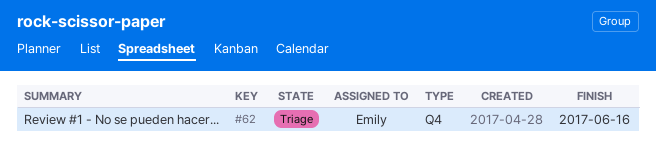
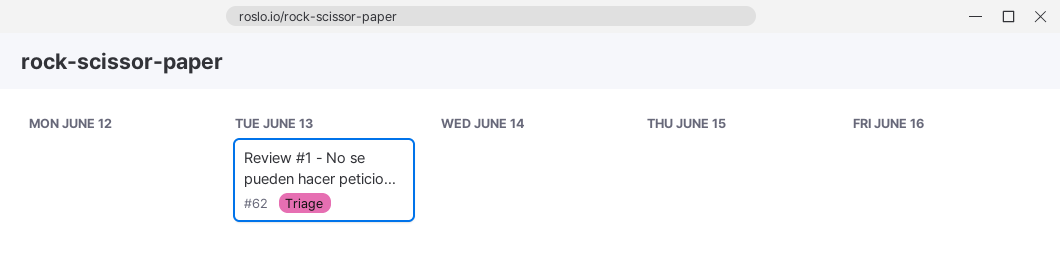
#62, due: Jun 16 -> Jun 13

